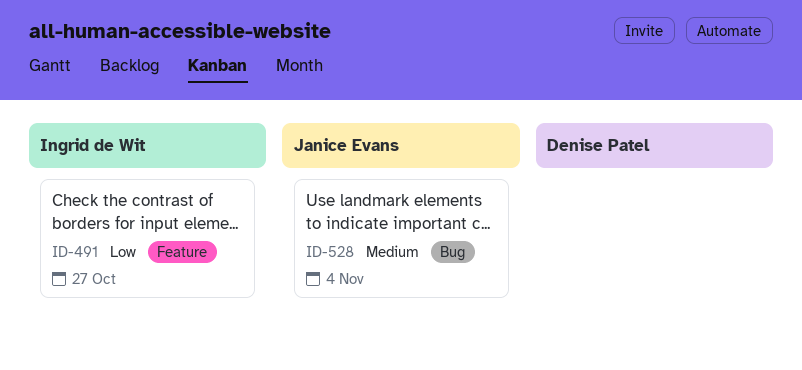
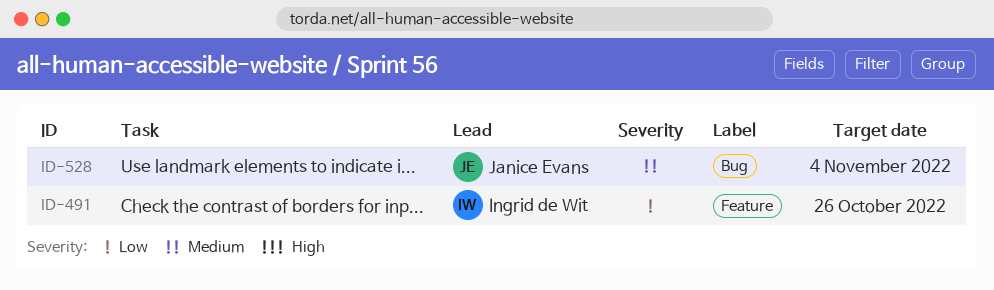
ID-491, due: Oct 27 -> Oct 26

